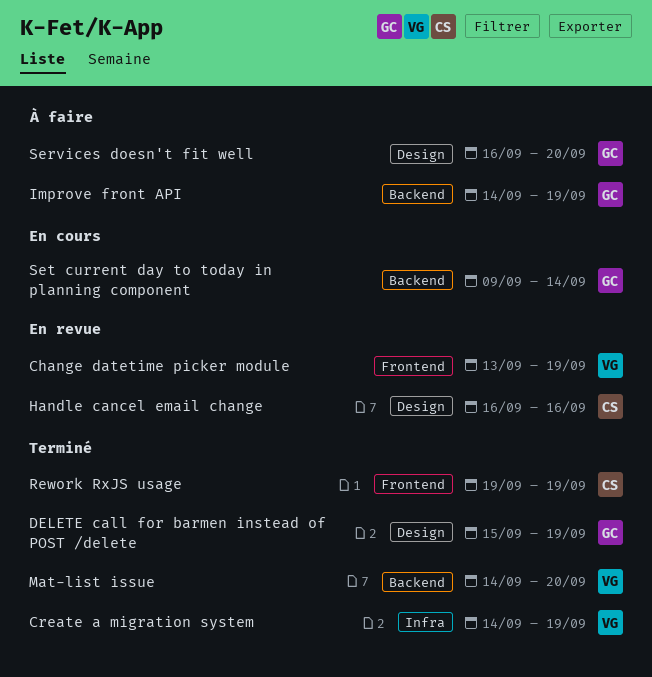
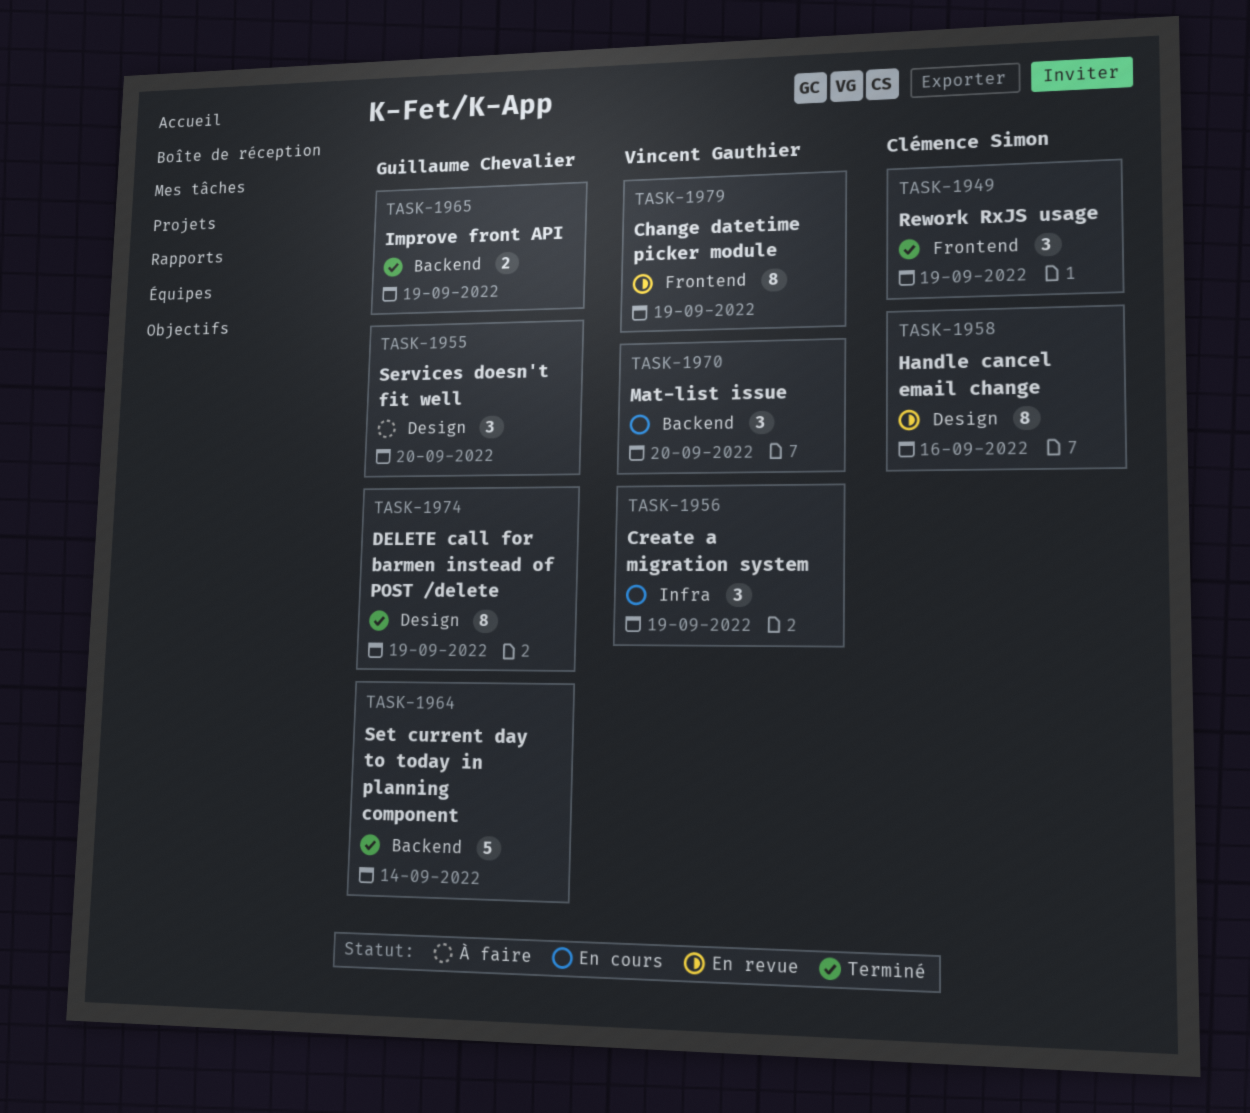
Create a migration system, status: Terminé -> En cours
Improve front API, status: À faire -> Terminé
Mat-list issue, status: Terminé -> En cours
Set current day to today in planning component, status: En cours -> Terminé

